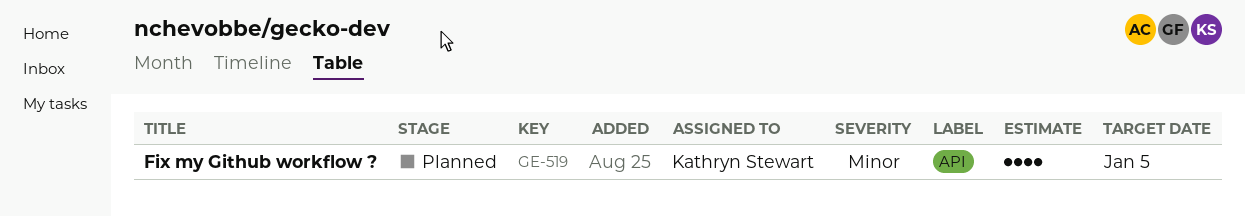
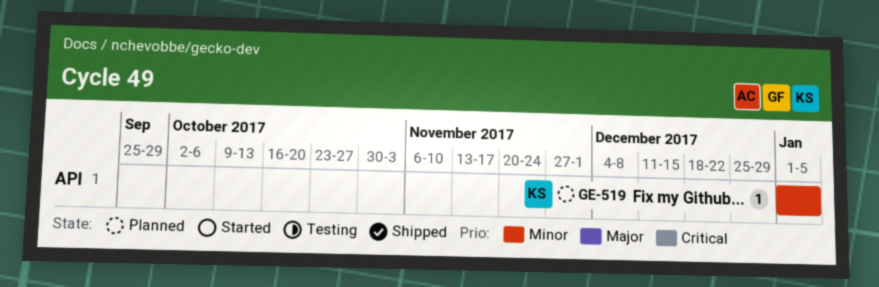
GE-519, estimate: 4 -> 1

